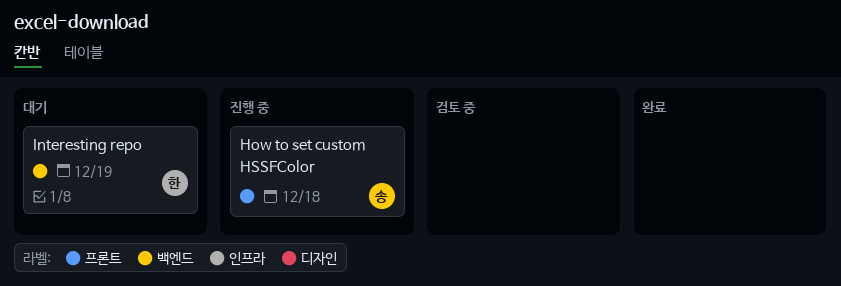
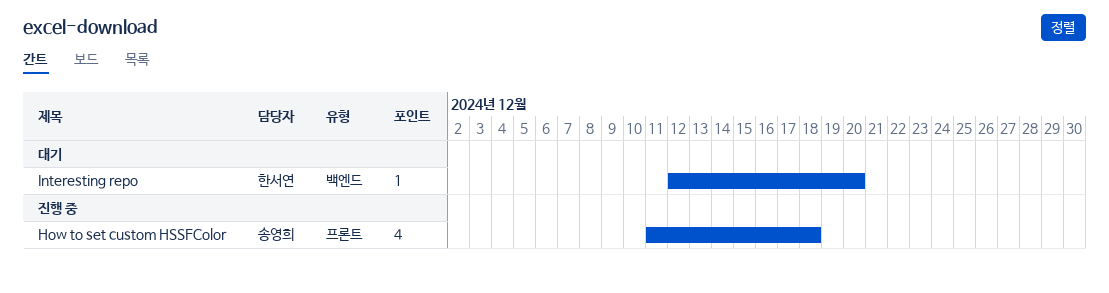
Interesting repo, due: Dec 19 -> Dec 20

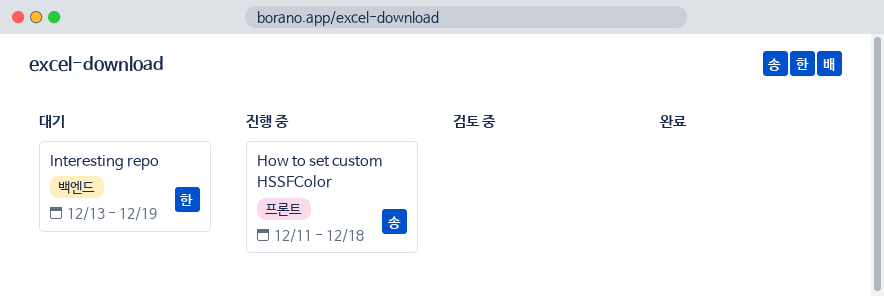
Interesting repo, start: Dec 12 -> Dec 13
Interesting repo, due: Dec 20 -> Dec 19

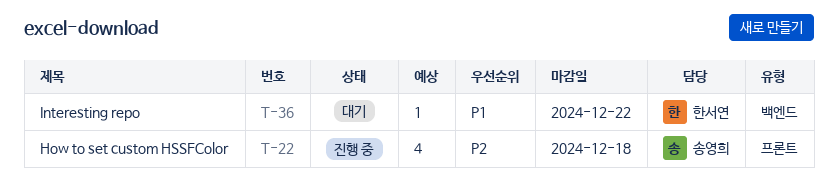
Interesting repo, due: Dec 19 -> Dec 22

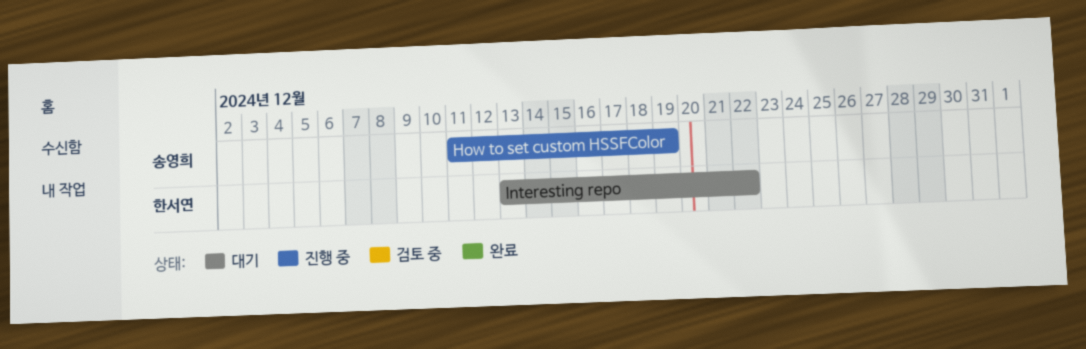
How to set custom HSSFColor, due: Dec 18 -> Dec 19

